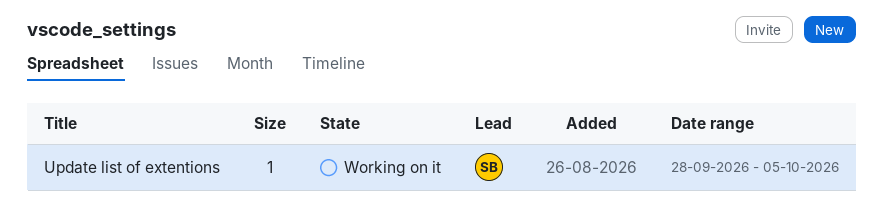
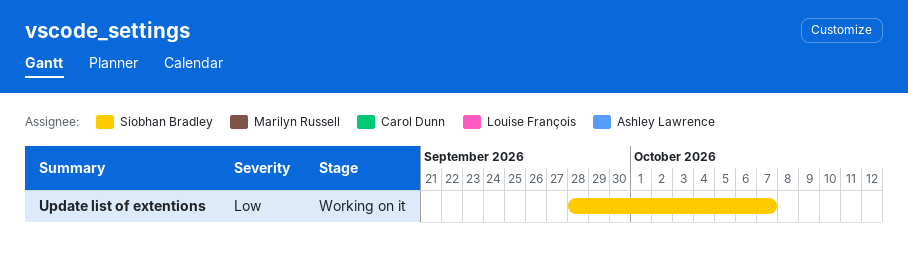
Update list of extentions, due: Oct 5 -> Oct 7

